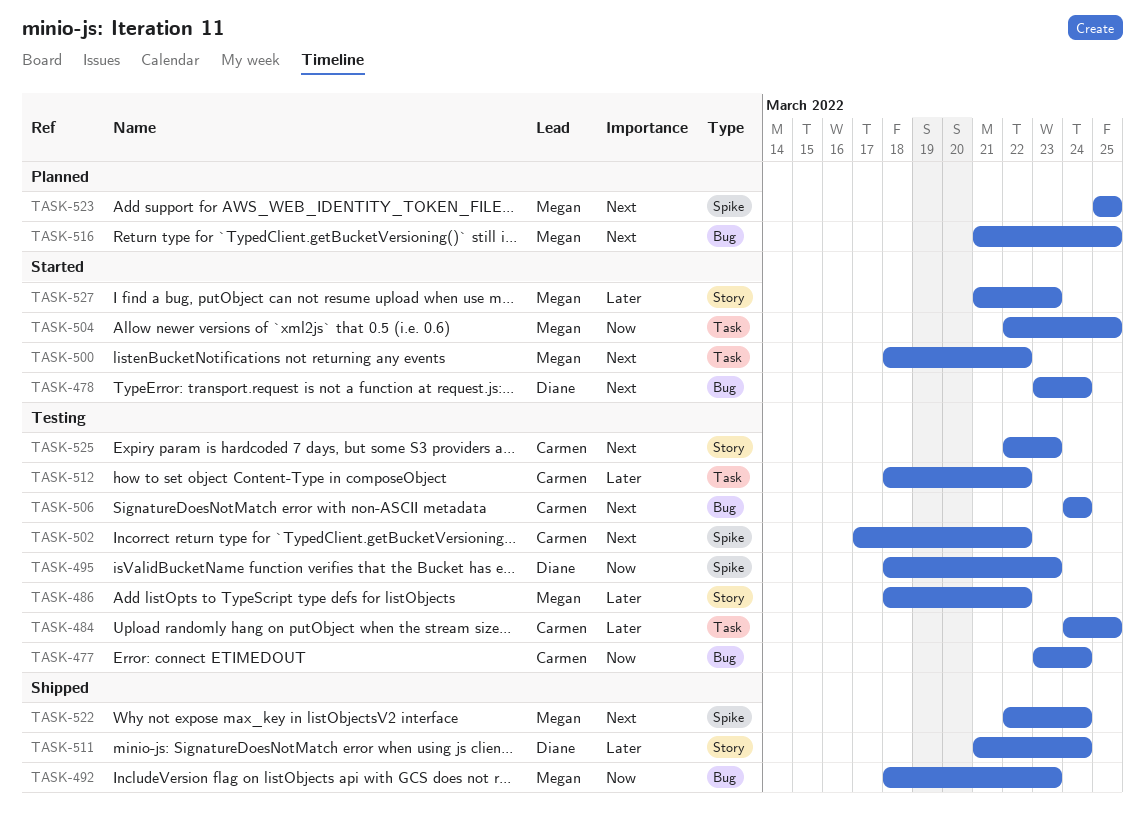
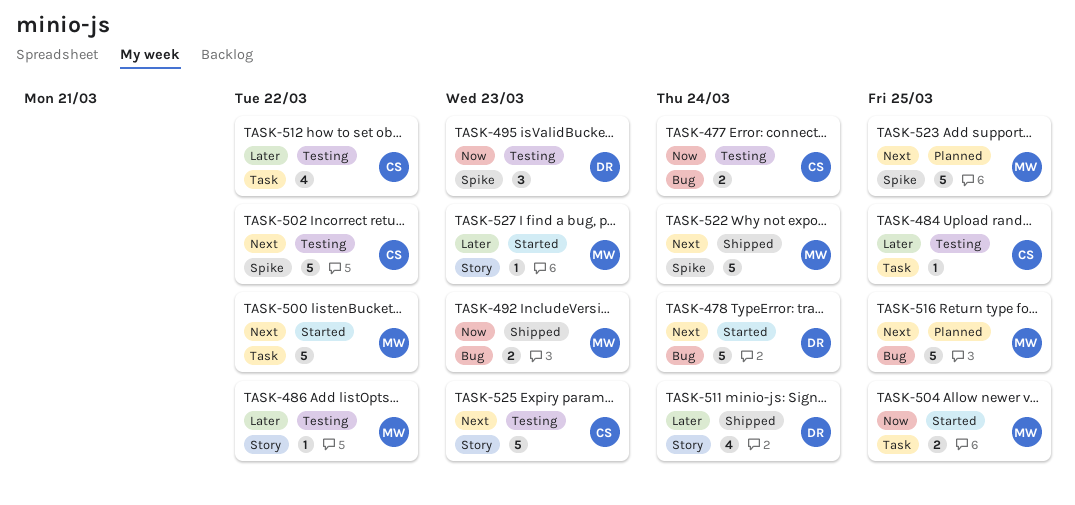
TASK-506: present -> none

